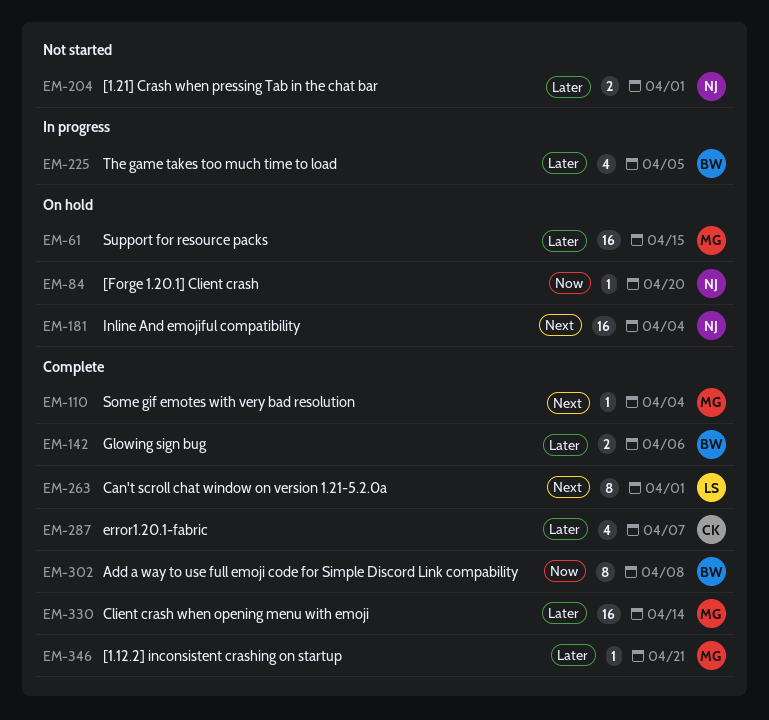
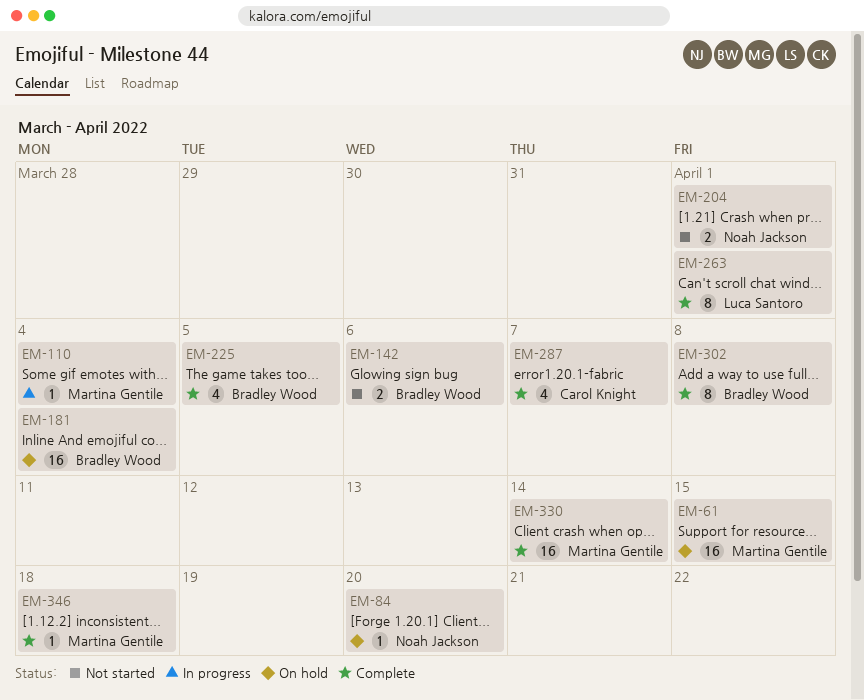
EM-110, status: Complete -> In progress
EM-142, status: Complete -> Not started
EM-181, owner: Noah Jackson -> Bradley Wood
EM-225, status: In progress -> Complete
EM-346, due: Apr 21 -> Apr 18

